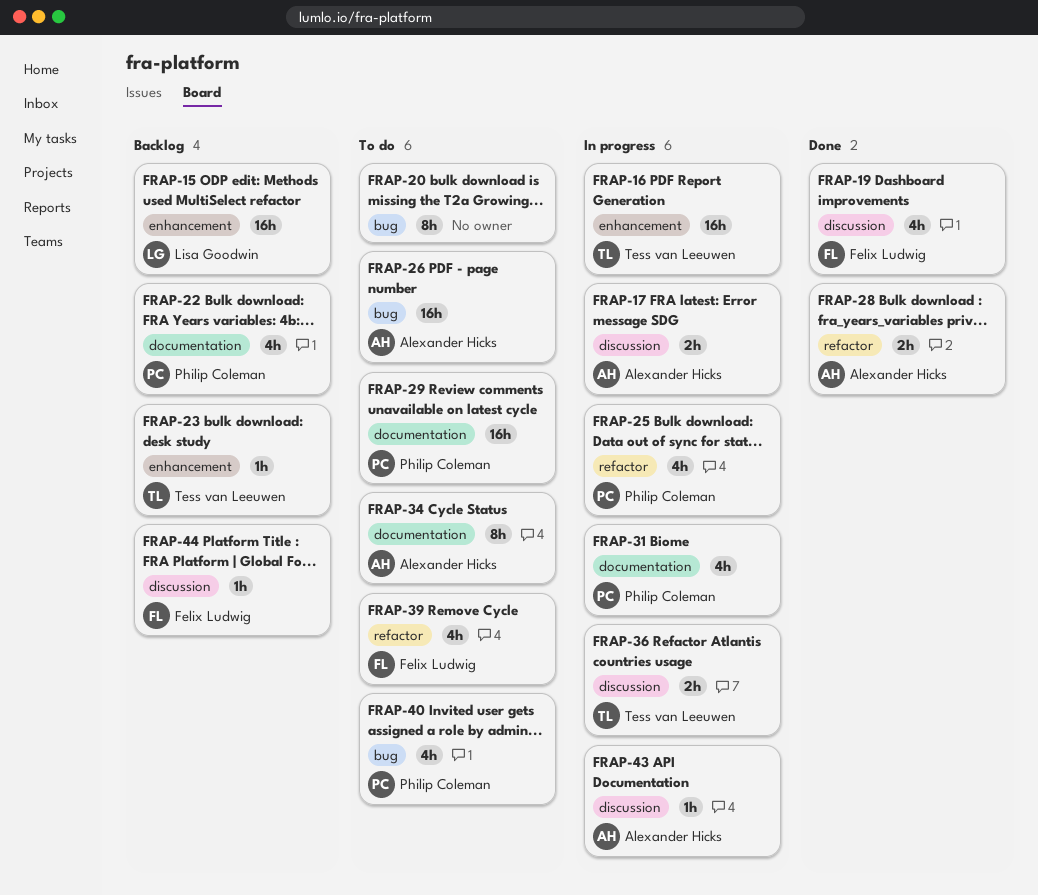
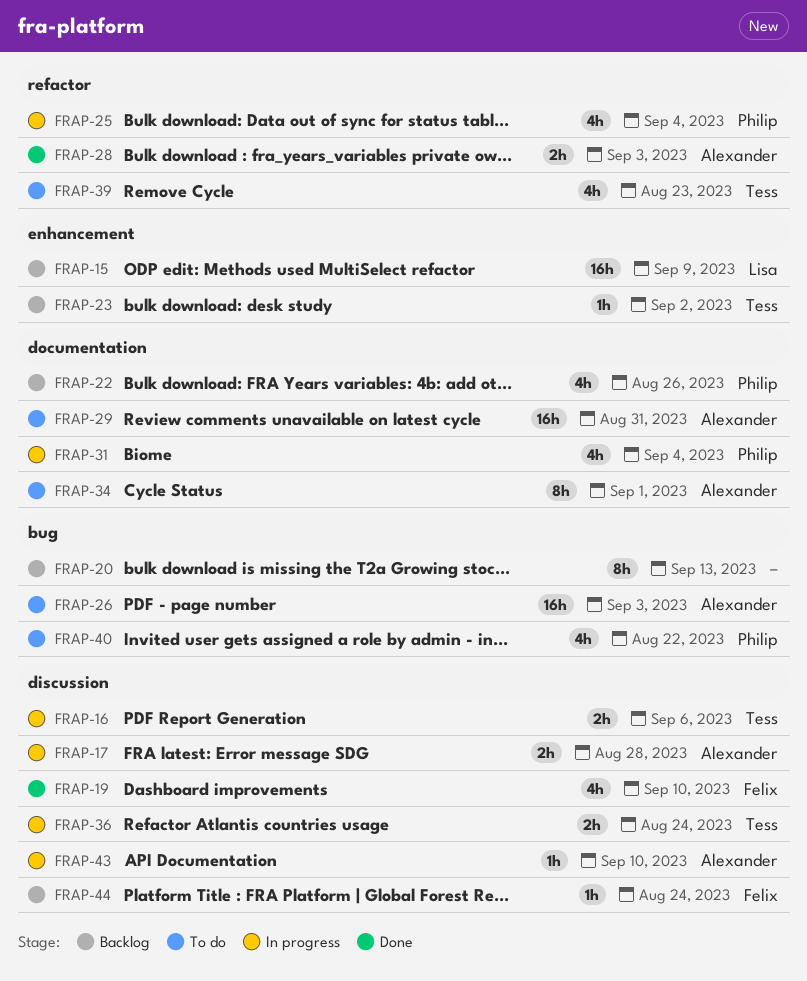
FRAP-16, label: enhancement -> discussion
FRAP-16, estimate: 16h -> 2h
FRAP-20, status: To do -> Backlog
FRAP-29, owner: Philip Coleman -> Alexander Hicks
FRAP-39, owner: Felix Ludwig -> Tess van Leeuwen

